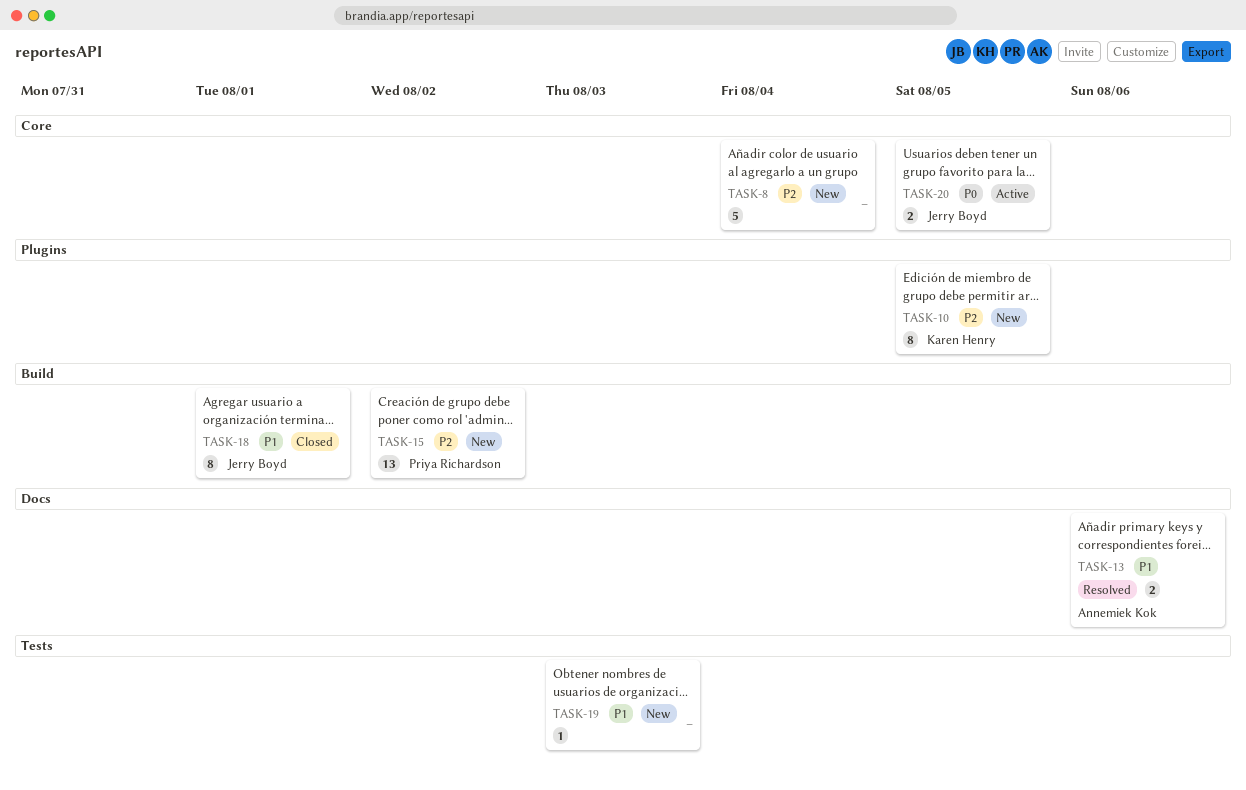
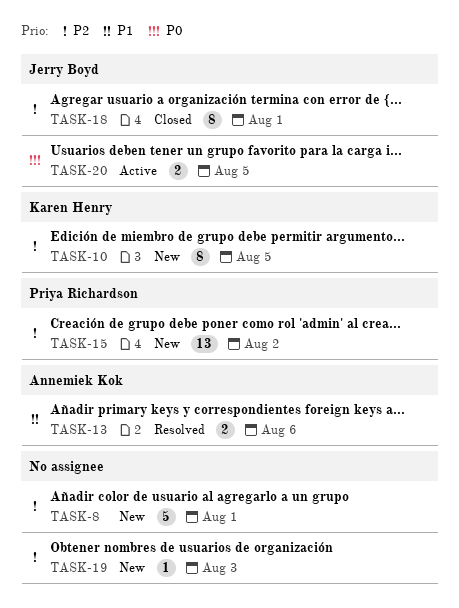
TASK-8, due: Aug 4 -> Aug 1
TASK-18, priority: P1 -> P2
TASK-19, priority: P1 -> P2

